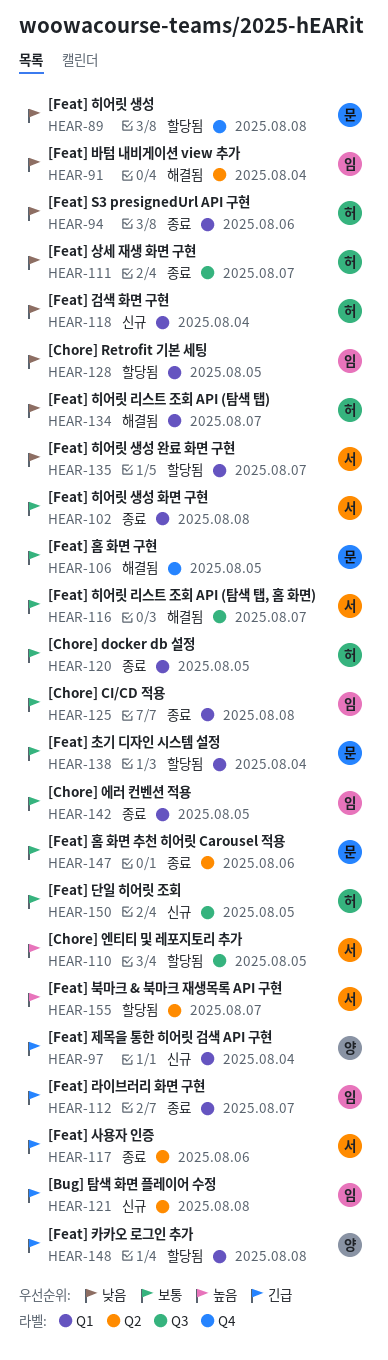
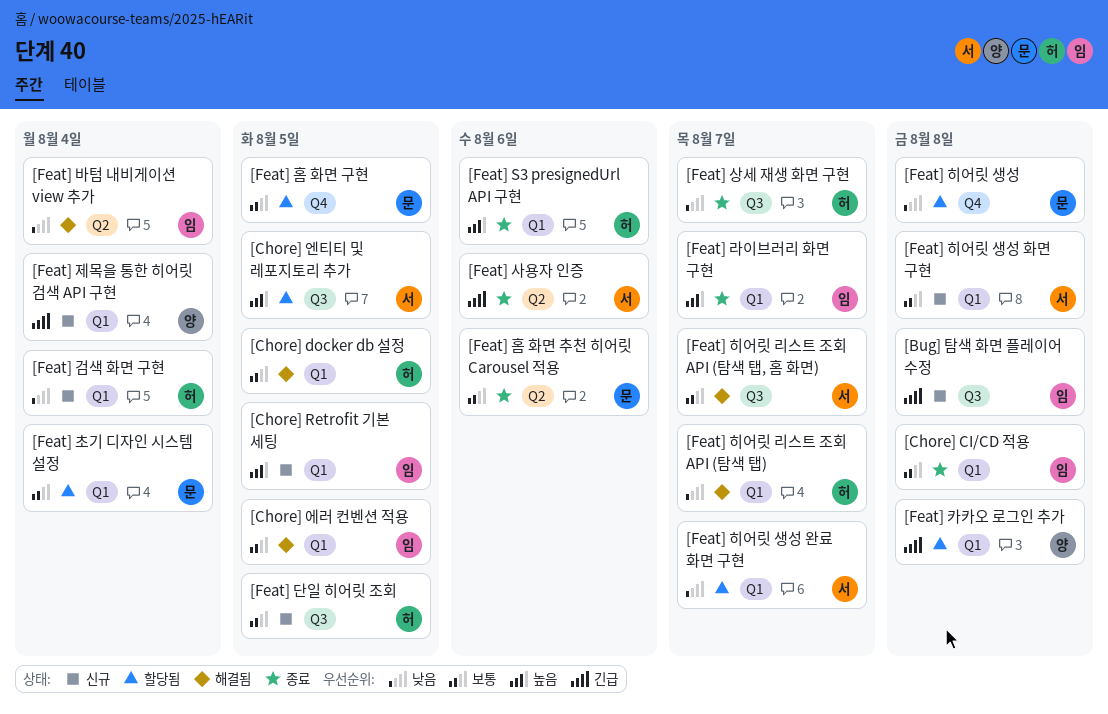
[Bug] 탐색 화면 플레이어 수정, label: Q2 -> Q3
[Chore] docker db 설정, status: 종료 -> 해결됨
[Chore] Retrofit 기본 세팅, status: 할당됨 -> 신규
[Chore] Retrofit 기본 세팅, priority: 낮음 -> 높음
[Chore] 에러 컨벤션 적용, status: 종료 -> 해결됨
[Feat] S3 presignedUrl API 구현, priority: 낮음 -> 높음
[Feat] 라이브러리 화면 구현, priority: 긴급 -> 높음
[Feat] 북마크 & 북마크 재생목록 API 구현: present -> none
[Feat] 홈 화면 구현, status: 해결됨 -> 할당됨
[Feat] 히어릿 생성 화면 구현, status: 종료 -> 신규

